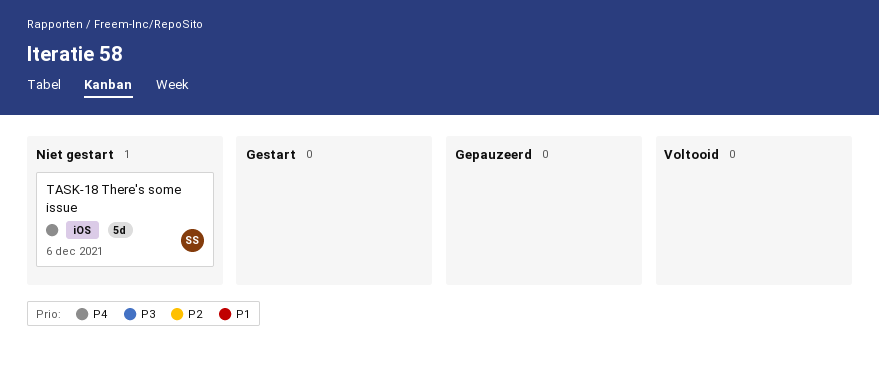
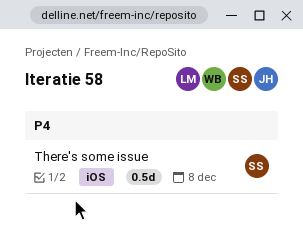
There's some issue, estimate: 5d -> 0.5d
There's some issue, due: Dec 6 -> Dec 8

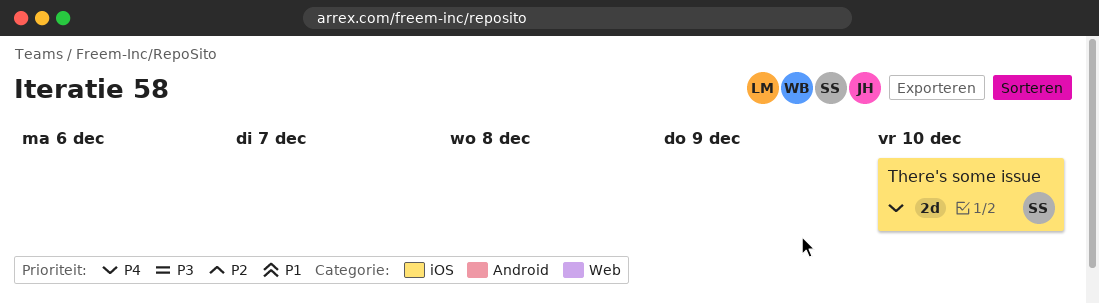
There's some issue, estimate: 0.5d -> 2d
There's some issue, due: Dec 8 -> Dec 10

